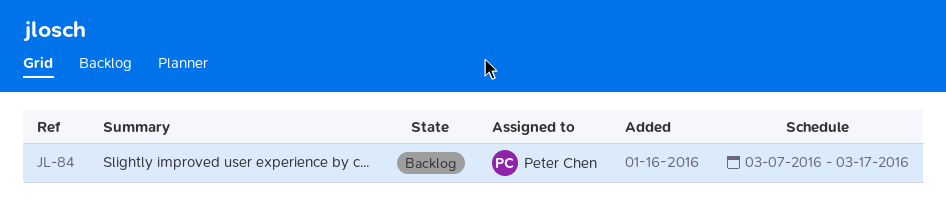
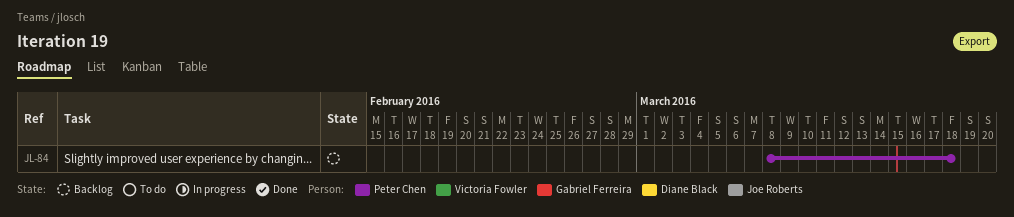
JL-84, start: Mar 7 -> Mar 8
JL-84, due: Mar 17 -> Mar 18

